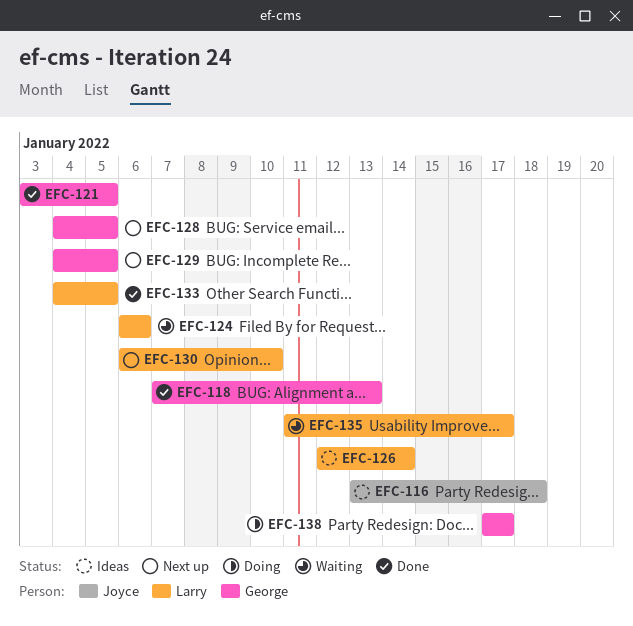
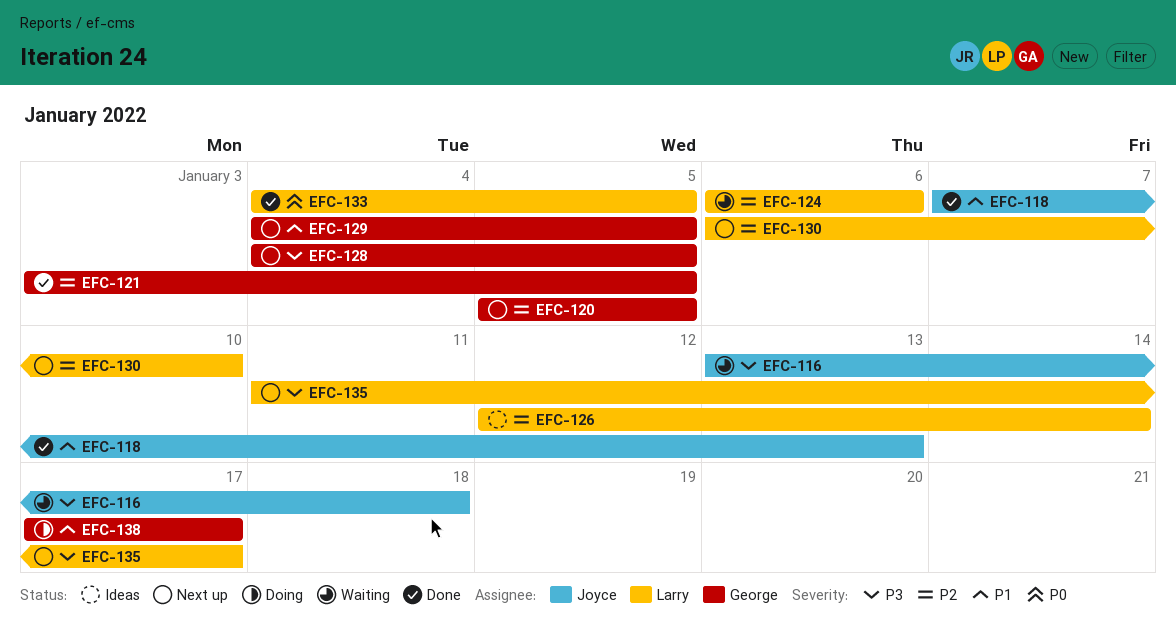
EFC-116, status: Ideas -> Waiting
EFC-118, owner: George -> Joyce
EFC-120: none -> present
EFC-135, status: Waiting -> Next up

